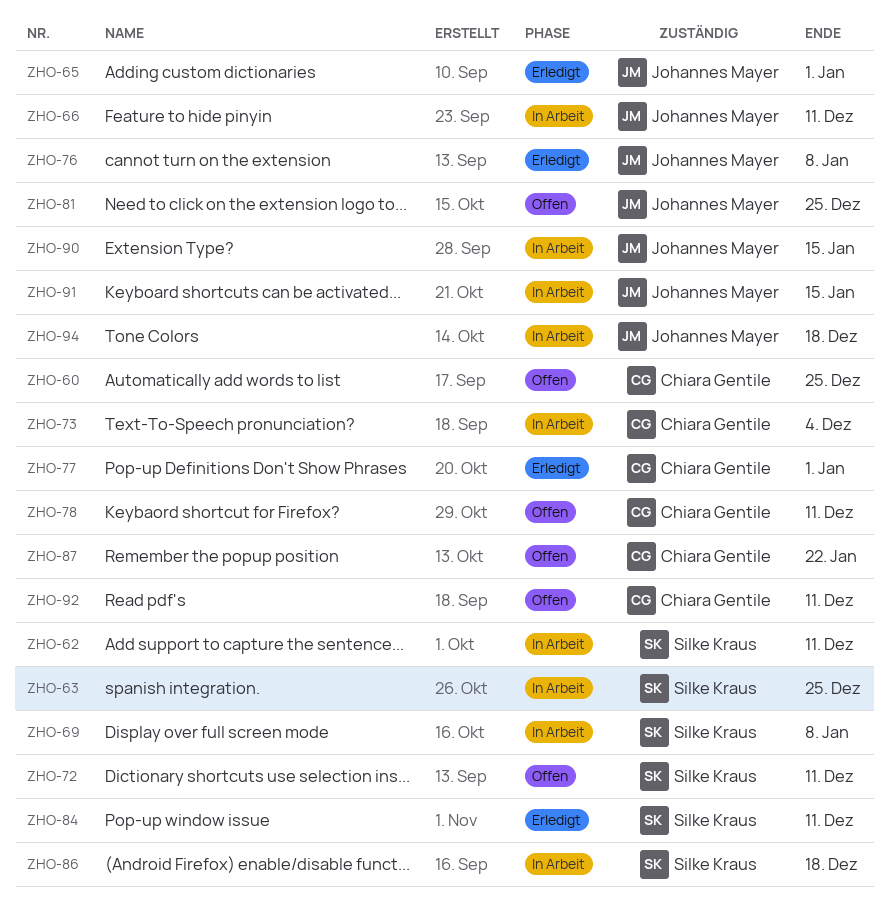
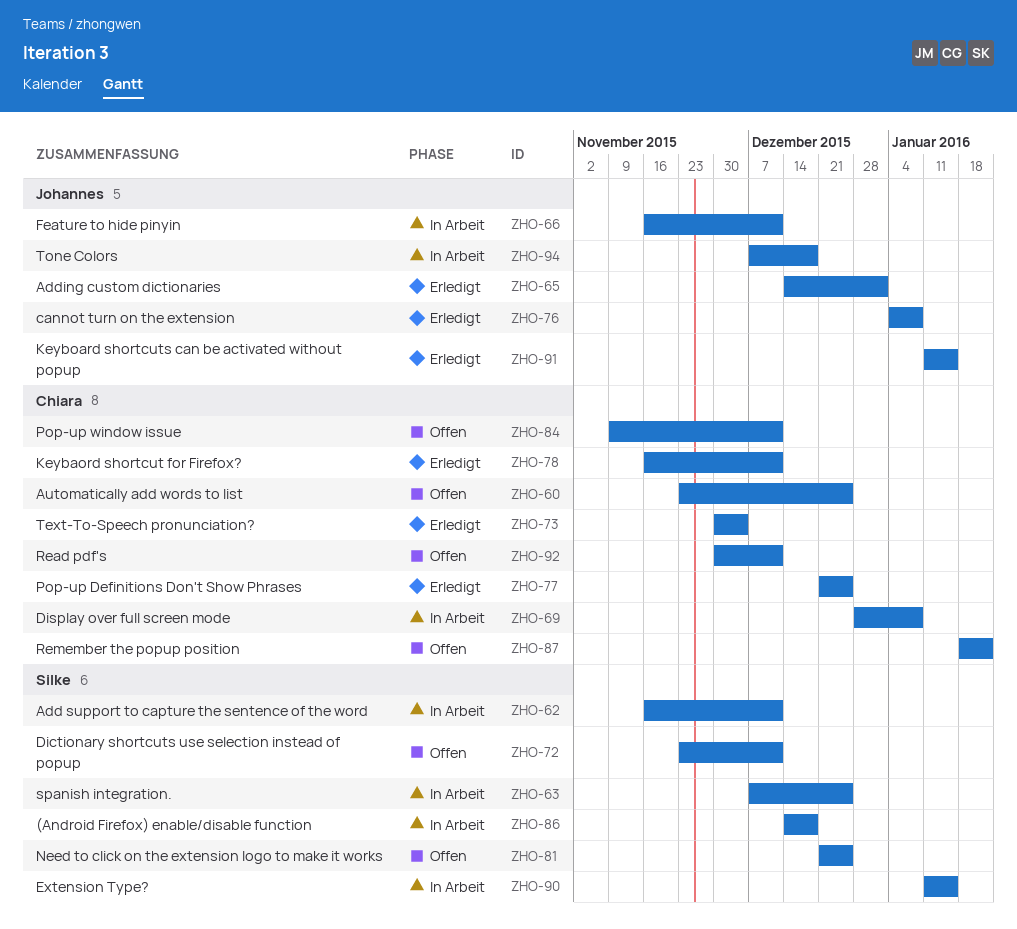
ZHO-69, owner: Silke Kraus -> Chiara Gentile
ZHO-73, status: In Arbeit -> Erledigt
ZHO-77, due: Jan 1 -> Dec 25
ZHO-78, status: Offen -> Erledigt
ZHO-81, owner: Johannes Mayer -> Silke Kraus
ZHO-84, status: Erledigt -> Offen
ZHO-84, owner: Silke Kraus -> Chiara Gentile
ZHO-90, owner: Johannes Mayer -> Silke Kraus
ZHO-91, status: In Arbeit -> Erledigt

